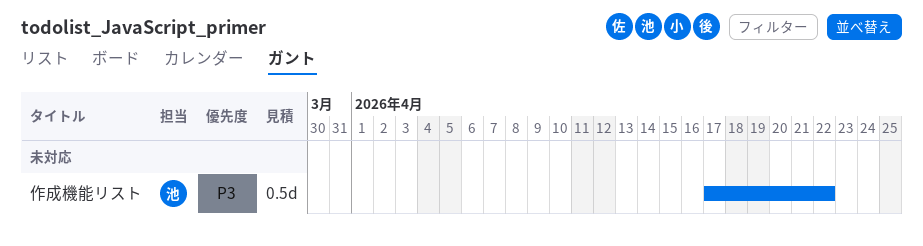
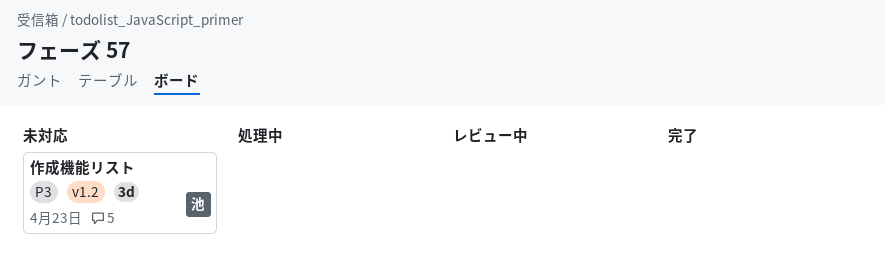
作成機能リスト, estimate: 0.5d -> 3d
作成機能リスト, due: Apr 22 -> Apr 23

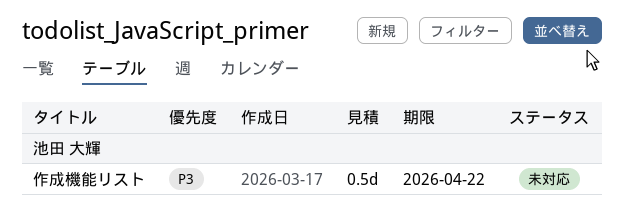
作成機能リスト, estimate: 3d -> 0.5d
作成機能リスト, due: Apr 23 -> Apr 22

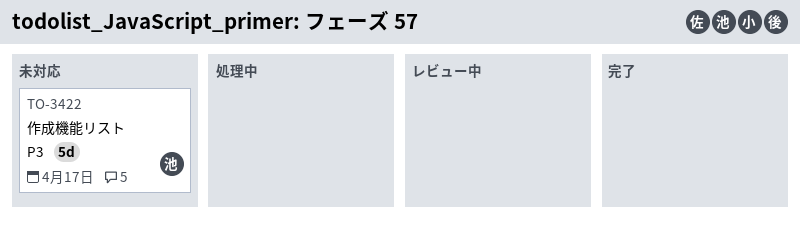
作成機能リスト, estimate: 0.5d -> 5d
作成機能リスト, due: Apr 22 -> Apr 17

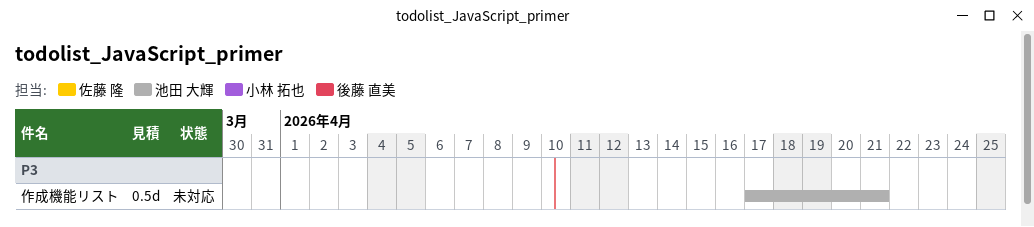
作成機能リスト, estimate: 5d -> 0.5d
作成機能リスト, due: Apr 17 -> Apr 21

